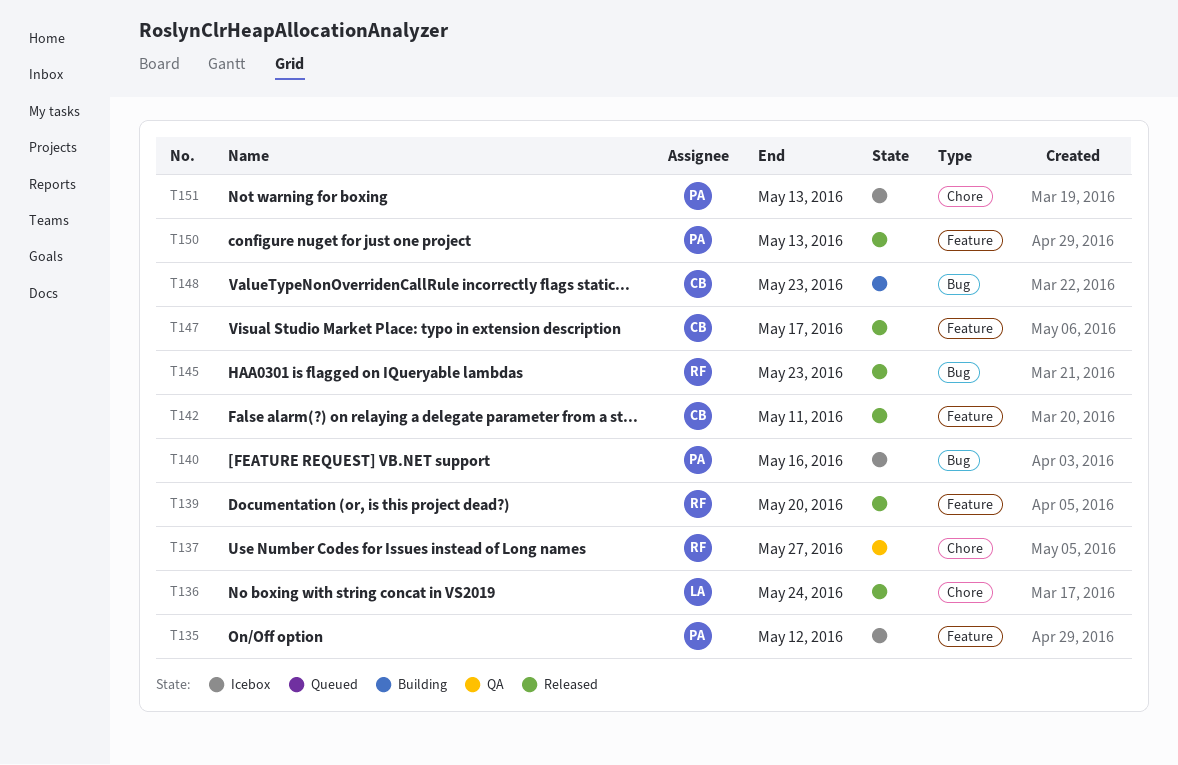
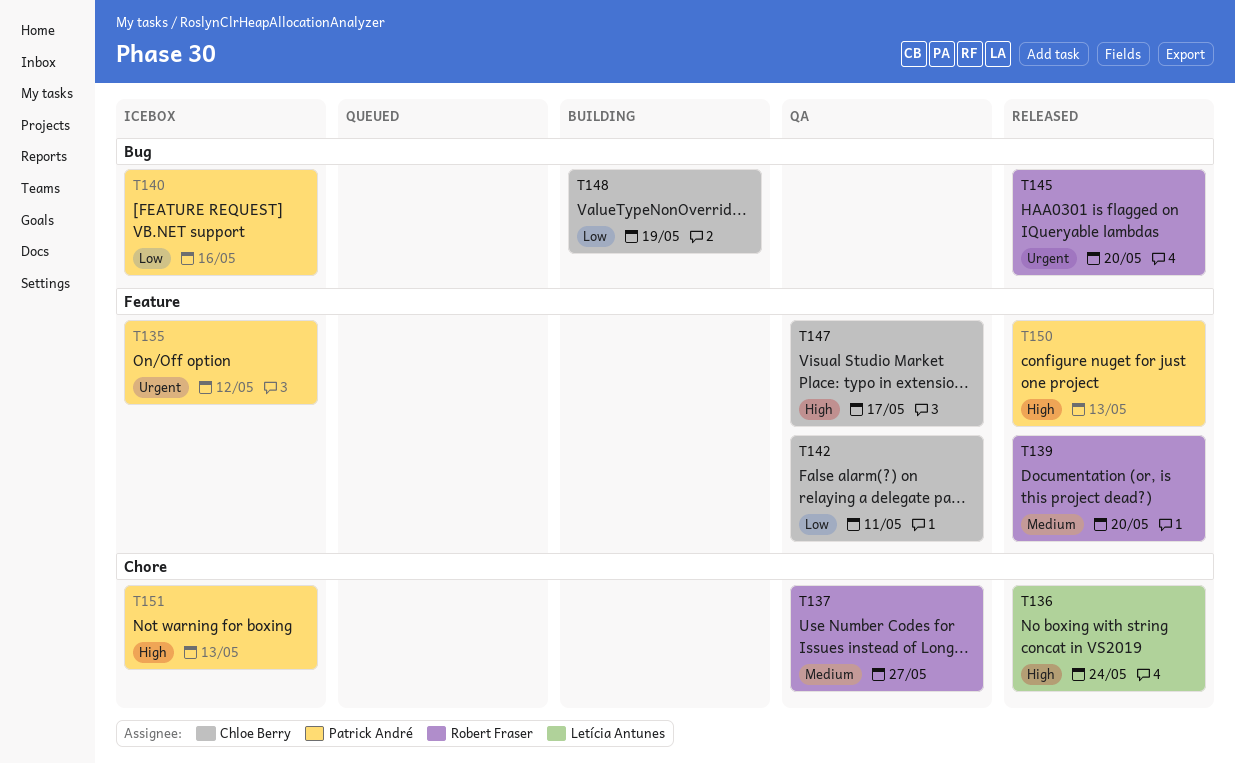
T142, status: Released -> QA
T145, due: May 23 -> May 20
T147, status: Released -> QA
T148, due: May 23 -> May 19

